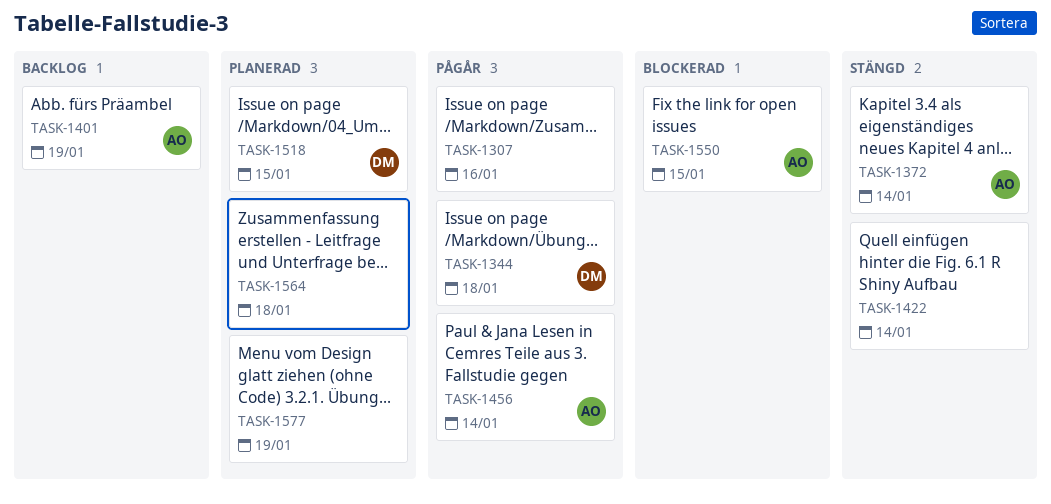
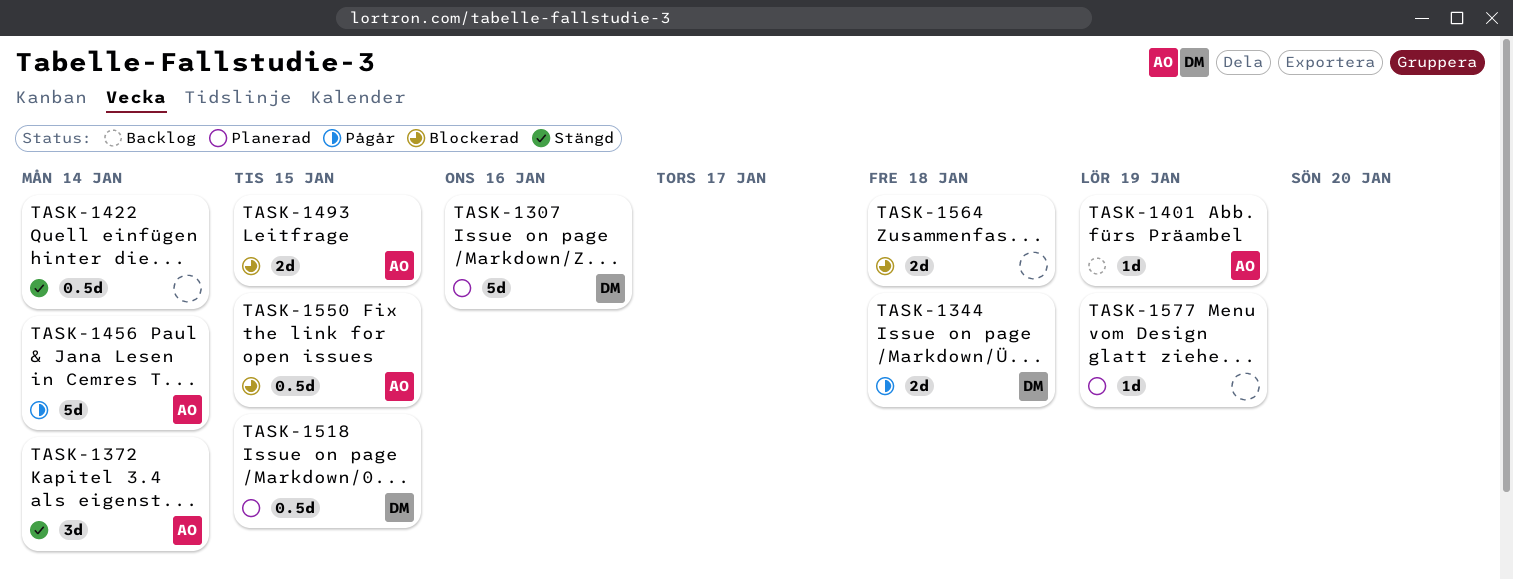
TASK-1307, status: Pågår -> Planerad
TASK-1307, owner: none -> DM
TASK-1493: none -> present
TASK-1564, status: Planerad -> Blockerad

